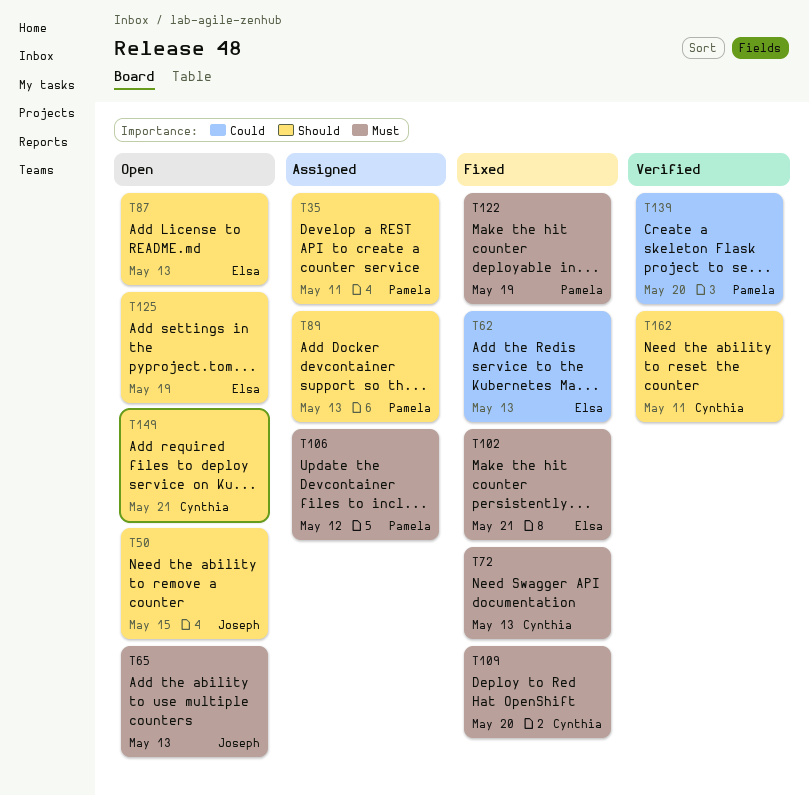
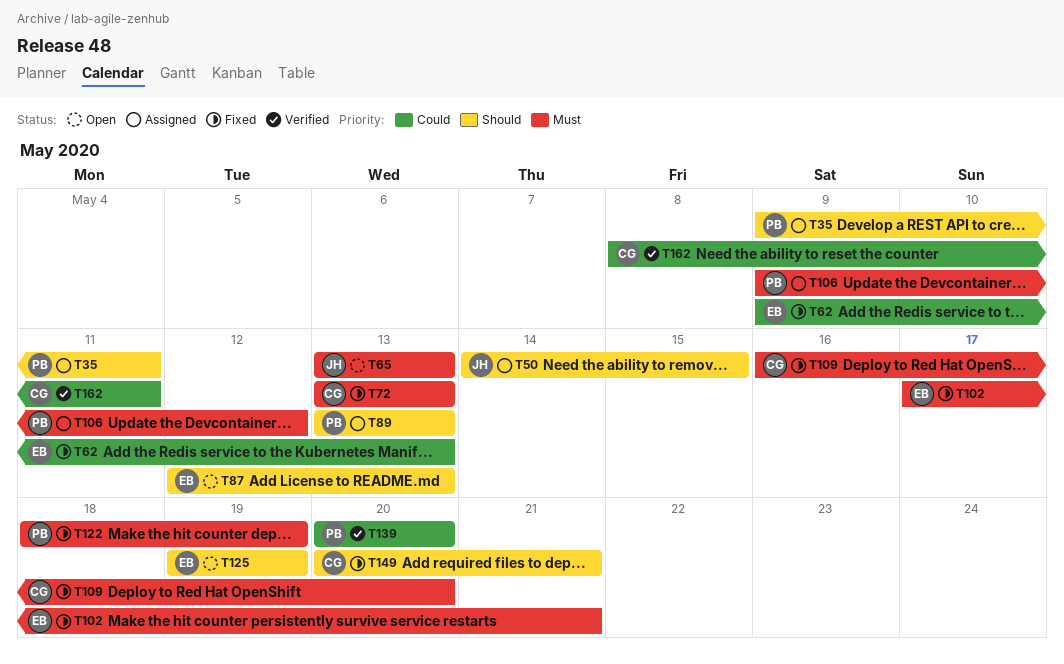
T50, status: Open -> Assigned
T149, status: Open -> Fixed
T162, priority: Should -> Could

